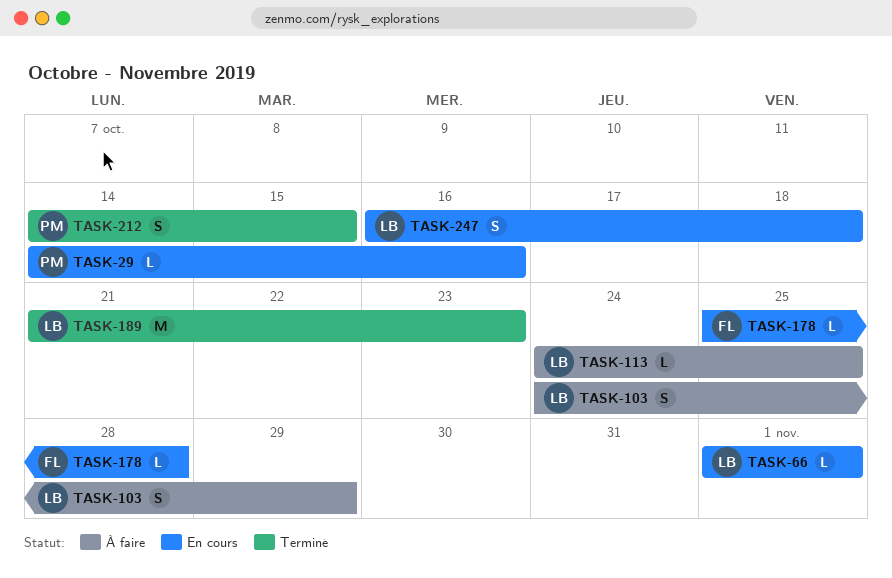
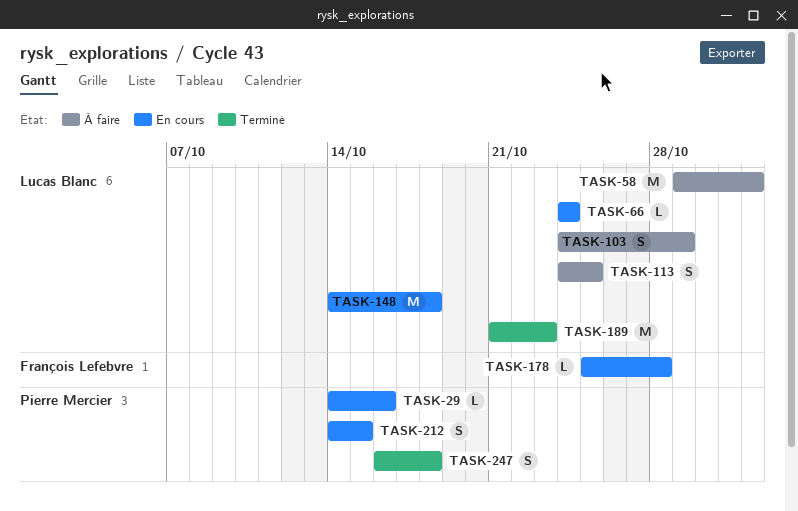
TASK-58: none -> present
TASK-66, start: Nov 1 -> Oct 24
TASK-66, due: Nov 1 -> Oct 24
TASK-113, estimate: L -> S
TASK-148: none -> present
TASK-212, status: Terminé -> En cours
TASK-247, status: En cours -> Terminé
TASK-247, owner: Lucas Blanc -> Pierre Mercier

